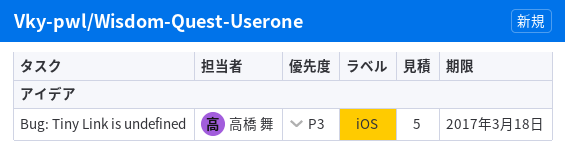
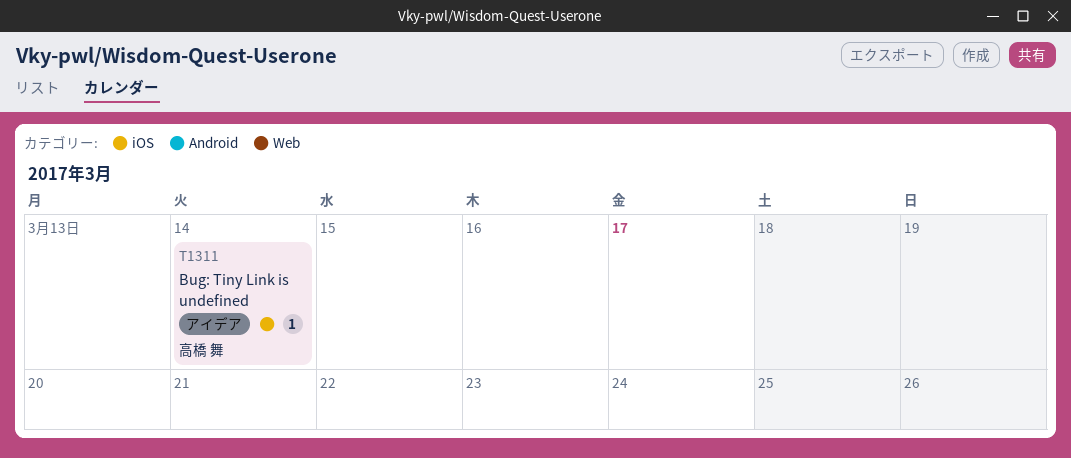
Bug: Tiny Link is undefined, estimate: 5 -> 1
Bug: Tiny Link is undefined, due: Mar 18 -> Mar 14

